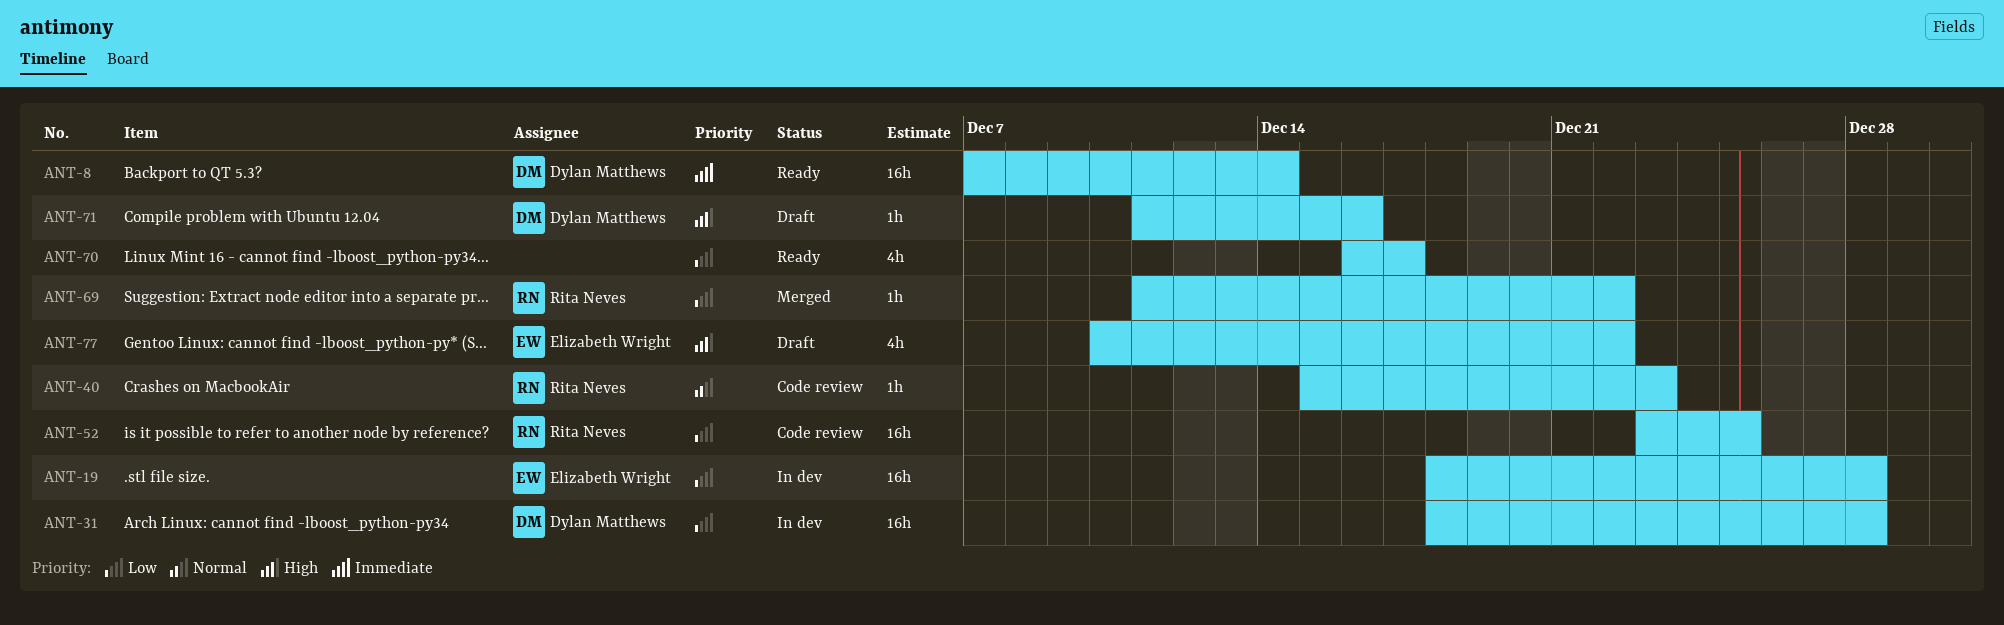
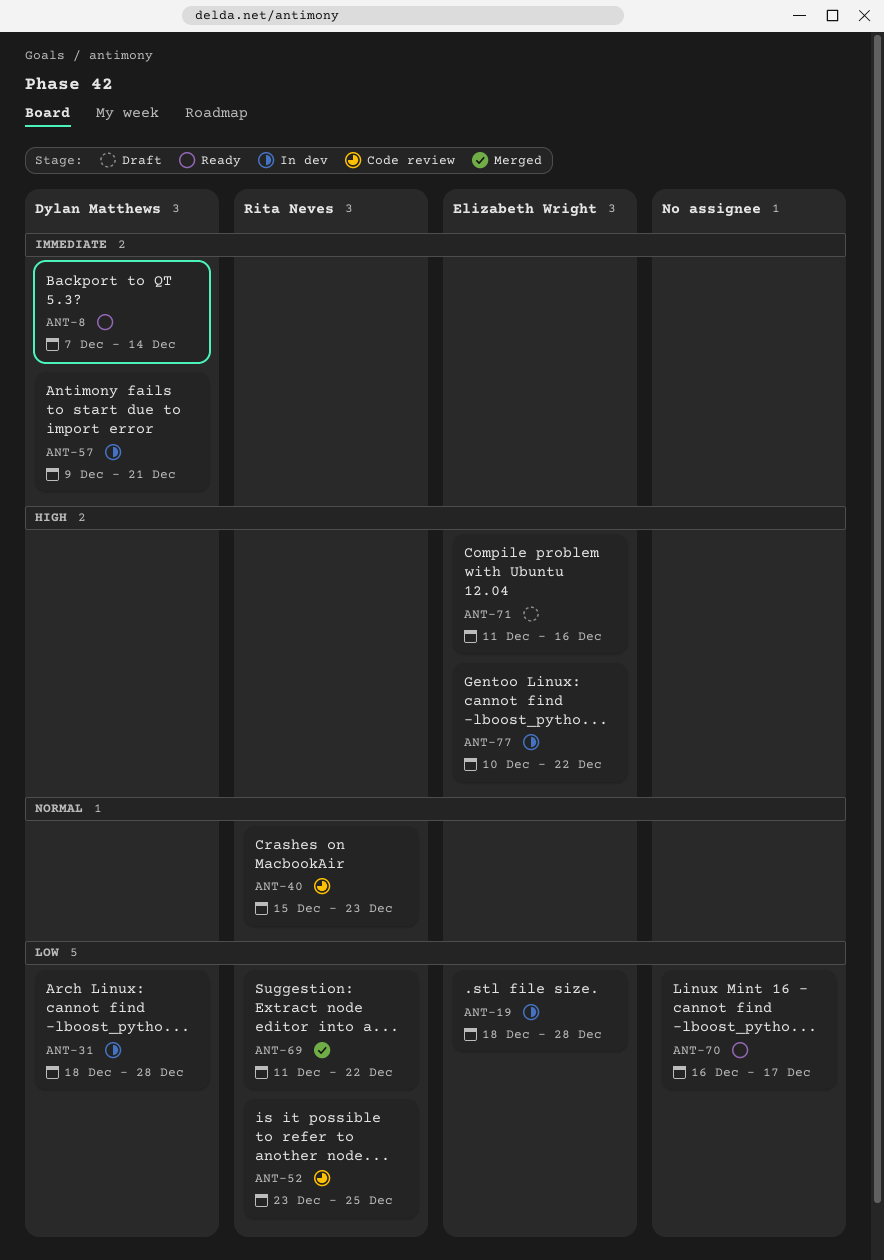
ANT-57: none -> present
ANT-71, owner: Dylan Matthews -> Elizabeth Wright
ANT-77, status: Draft -> In dev

